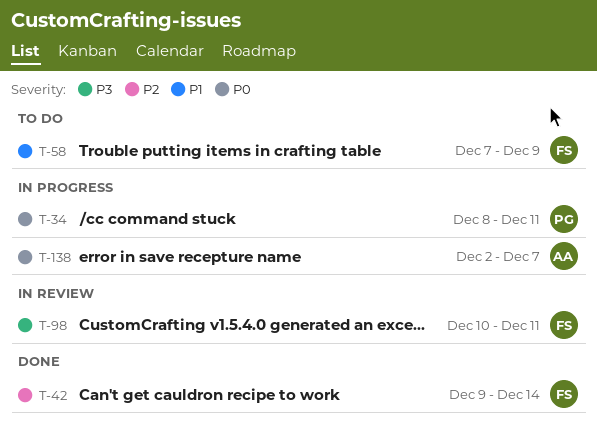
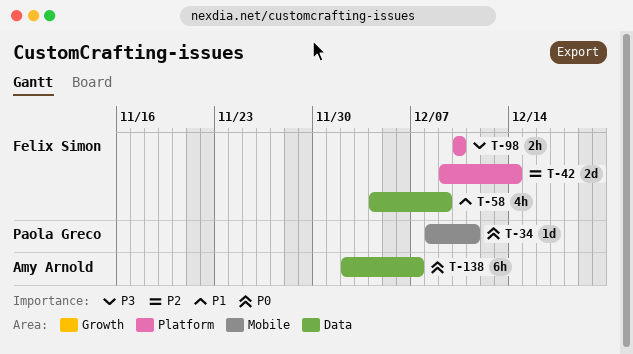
T-58, start: Dec 7 -> Dec 4
T-98, due: Dec 11 -> Dec 10

